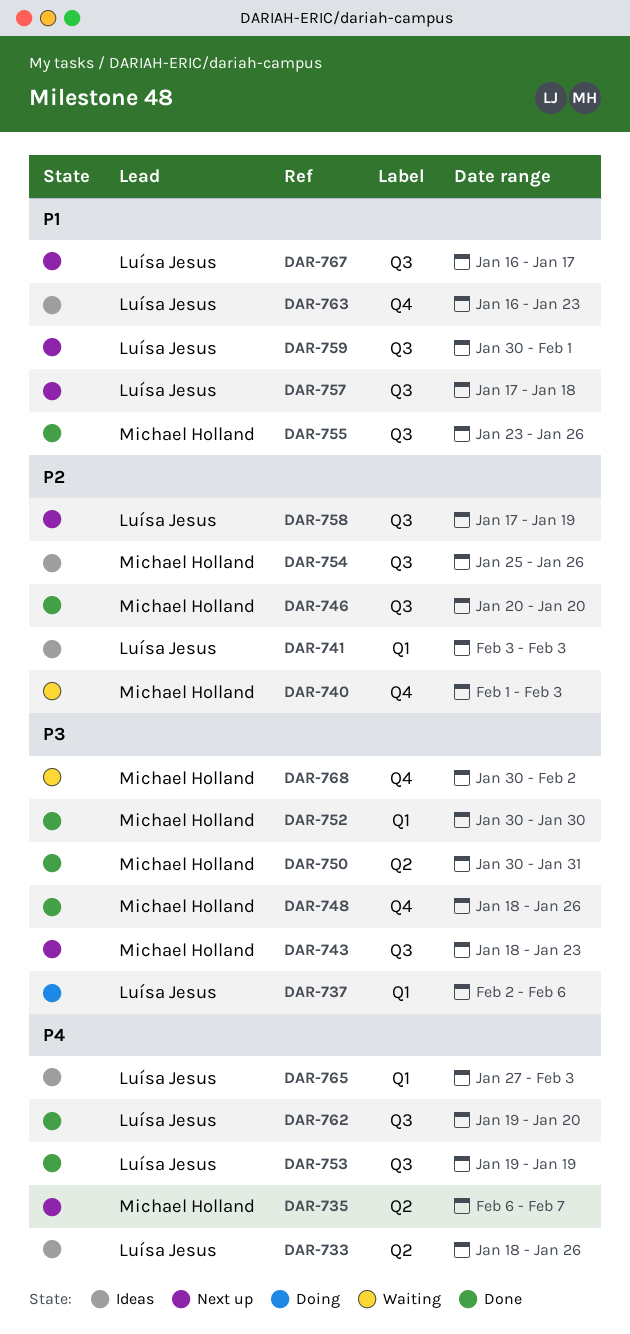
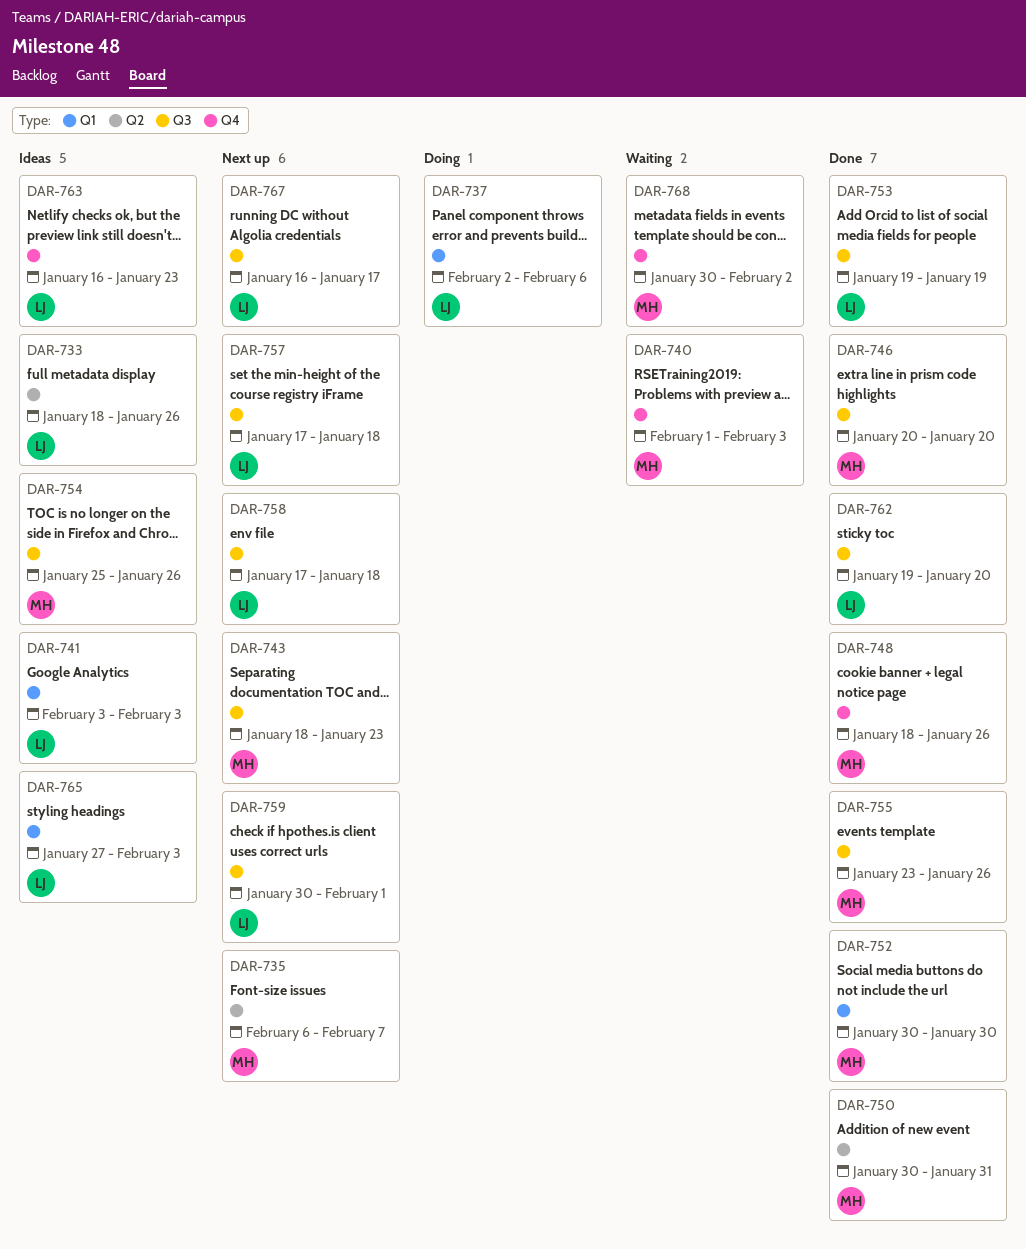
DAR-758, due: Jan 19 -> Jan 18

